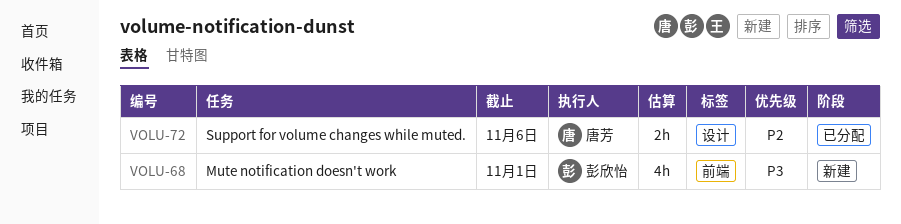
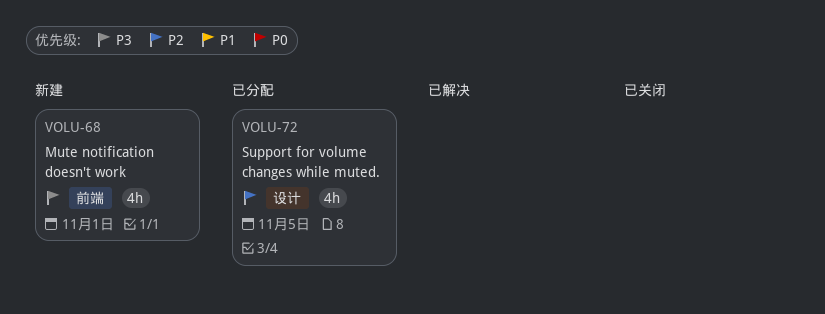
VOLU-72, estimate: 2h -> 4h
VOLU-72, due: Nov 6 -> Nov 5

